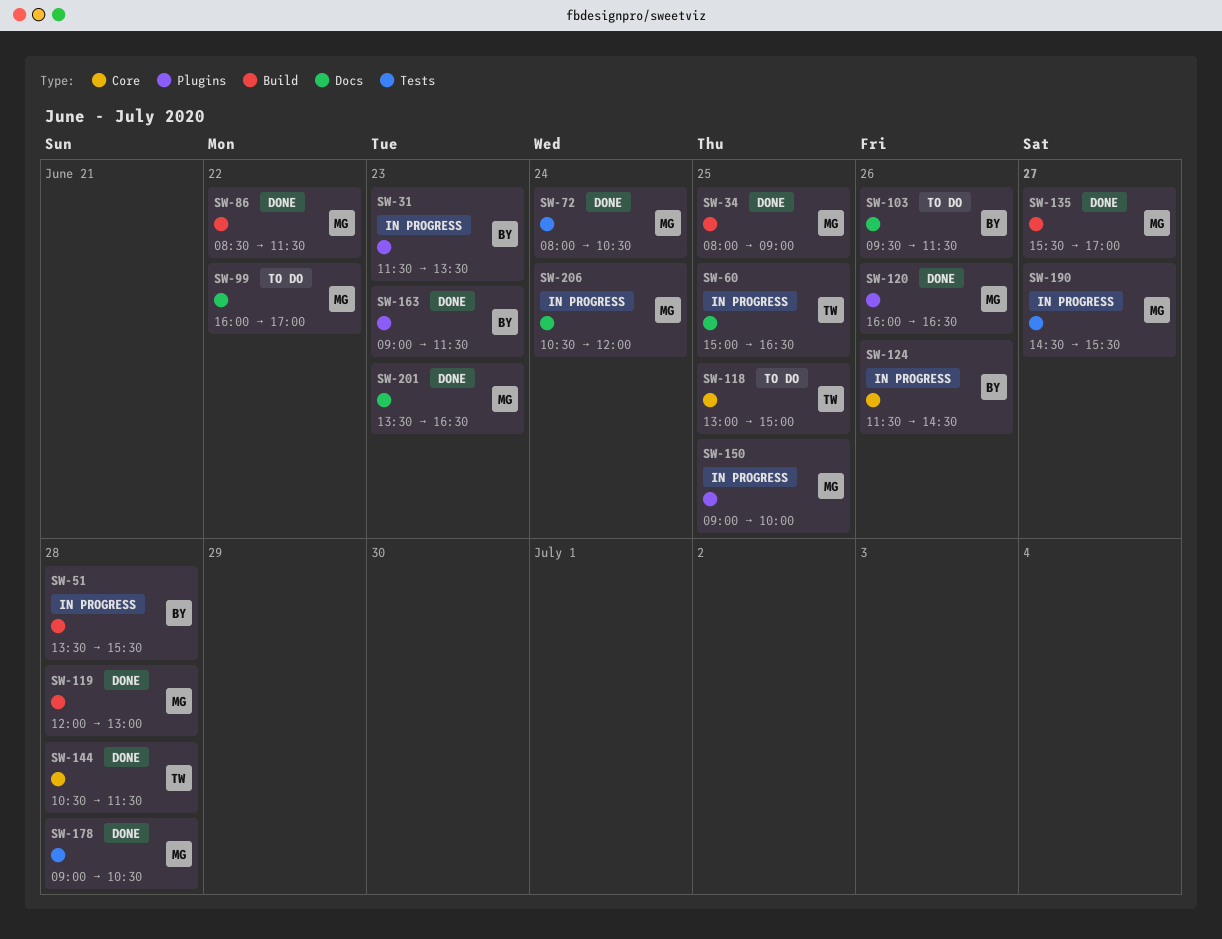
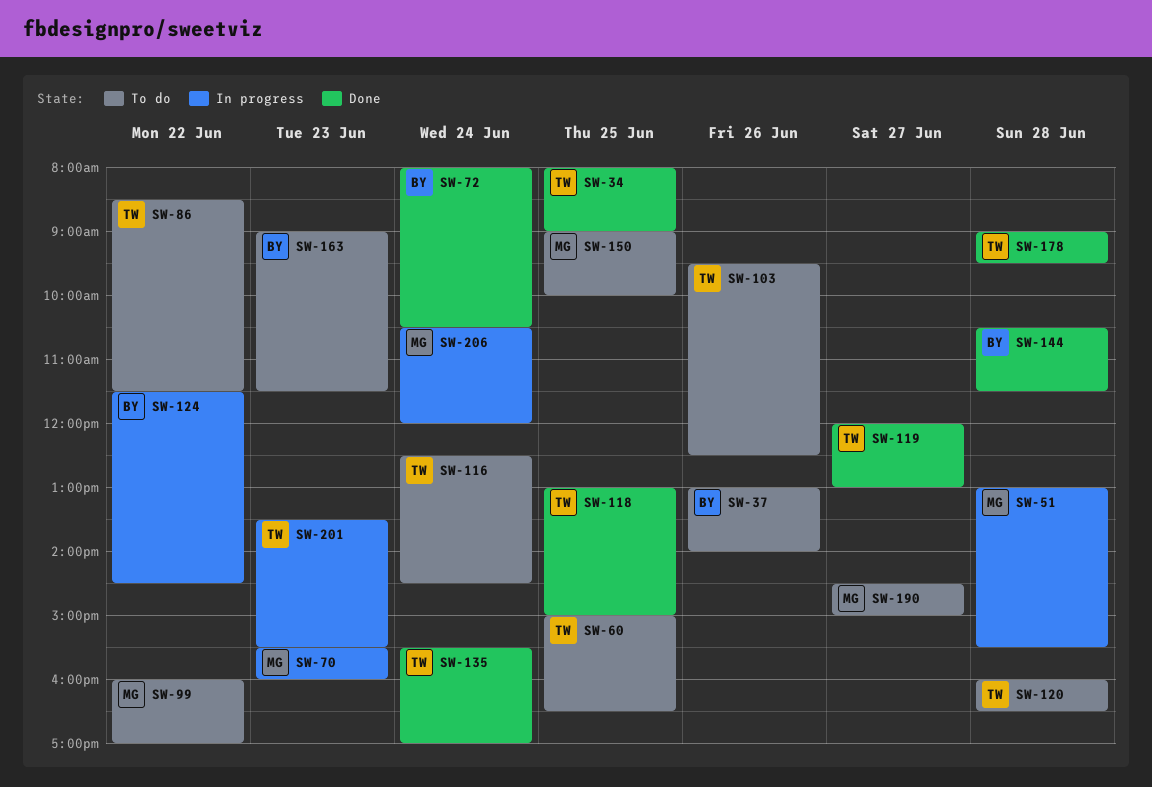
SW-31: present -> none
SW-34, owner: MG -> TW
SW-37: none -> present
SW-51, owner: BY -> MG
SW-51, begins: 13:30 -> 13:00
SW-60, status: In progress -> To do
SW-70: none -> present
SW-72, owner: MG -> BY
SW-86, status: Done -> To do
SW-86, owner: MG -> TW
SW-103, owner: BY -> TW
SW-103, ends: 11:30 -> 12:30
SW-116: none -> present
SW-118, status: To do -> Done
SW-119, owner: MG -> TW
SW-119, day: Jun 28 -> Jun 27
SW-120, status: Done -> To do
SW-120, owner: MG -> TW
SW-120, day: Jun 26 -> Jun 28
SW-124, day: Jun 26 -> Jun 22
SW-135, owner: MG -> TW
SW-135, day: Jun 27 -> Jun 24
SW-144, owner: TW -> BY
SW-150, status: In progress -> To do
SW-163, status: Done -> To do
SW-178, owner: MG -> TW
SW-178, ends: 10:30 -> 09:30
SW-190, status: In progress -> To do
SW-190, ends: 15:30 -> 15:00
SW-201, status: Done -> In progress
SW-201, owner: MG -> TW
SW-201, ends: 16:30 -> 15:30

